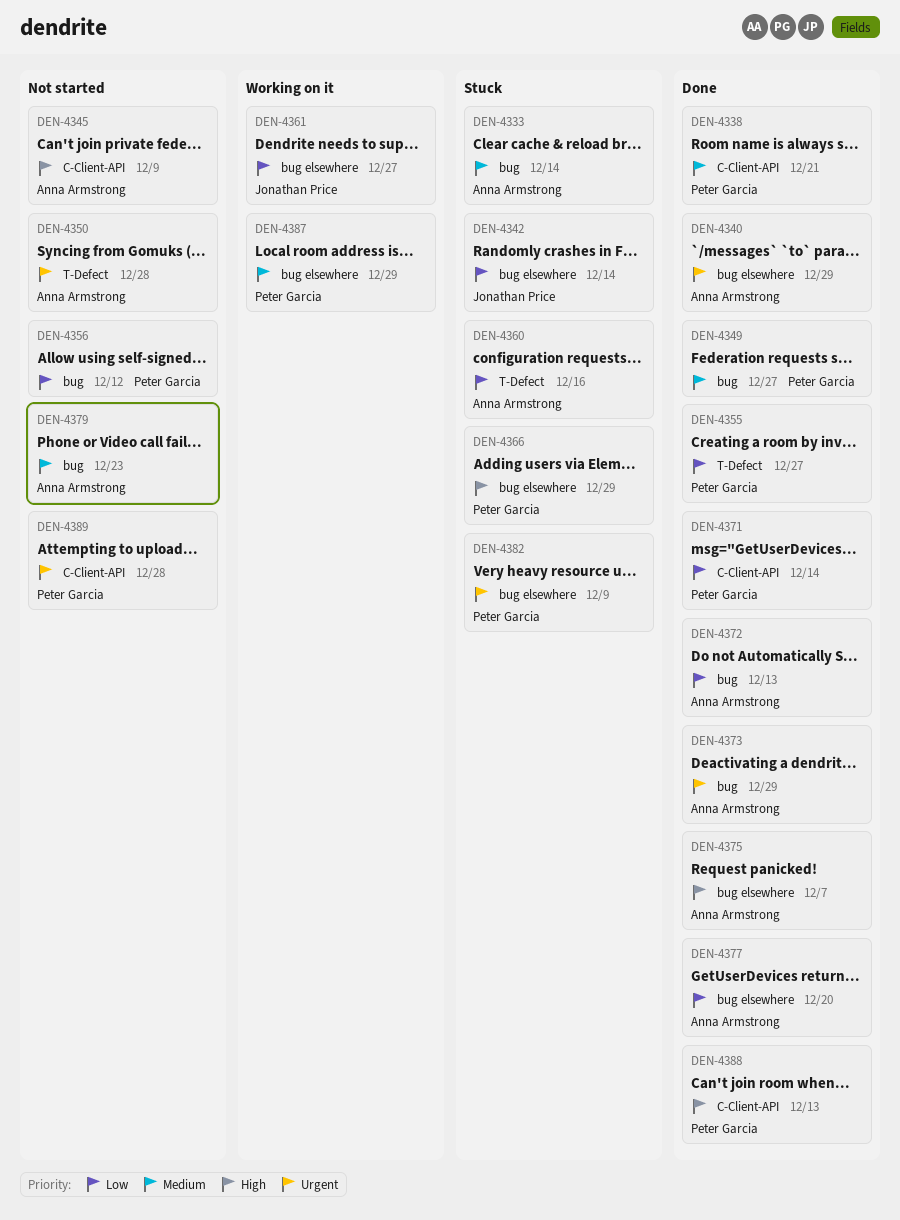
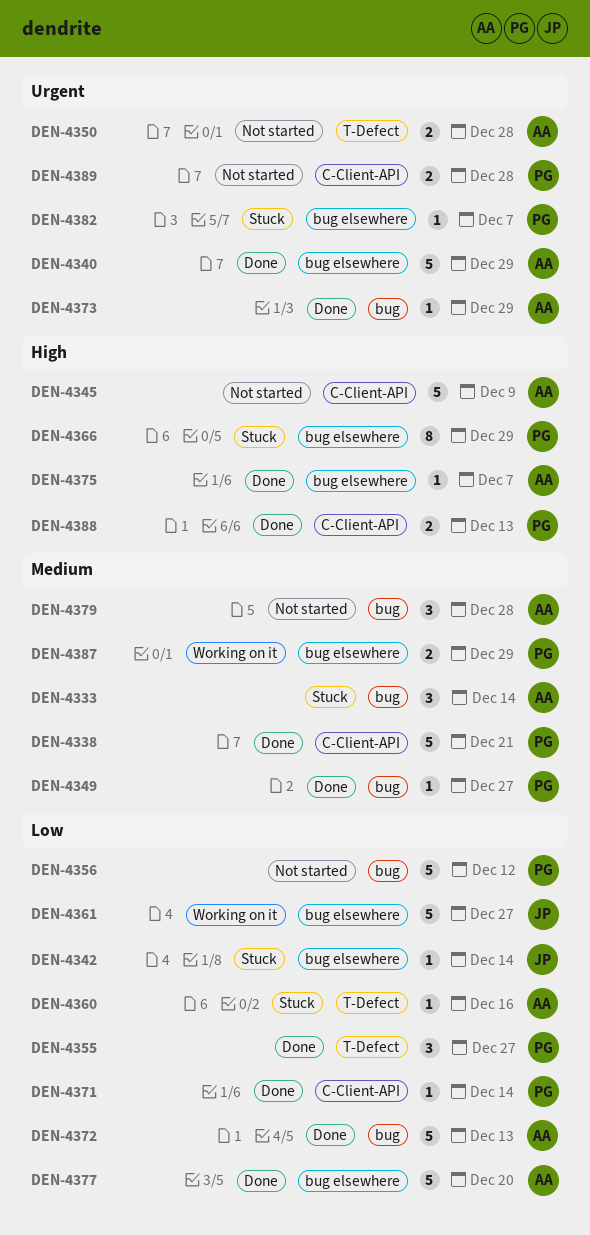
DEN-4379, due: Dec 23 -> Dec 28
DEN-4382, due: Dec 9 -> Dec 7

